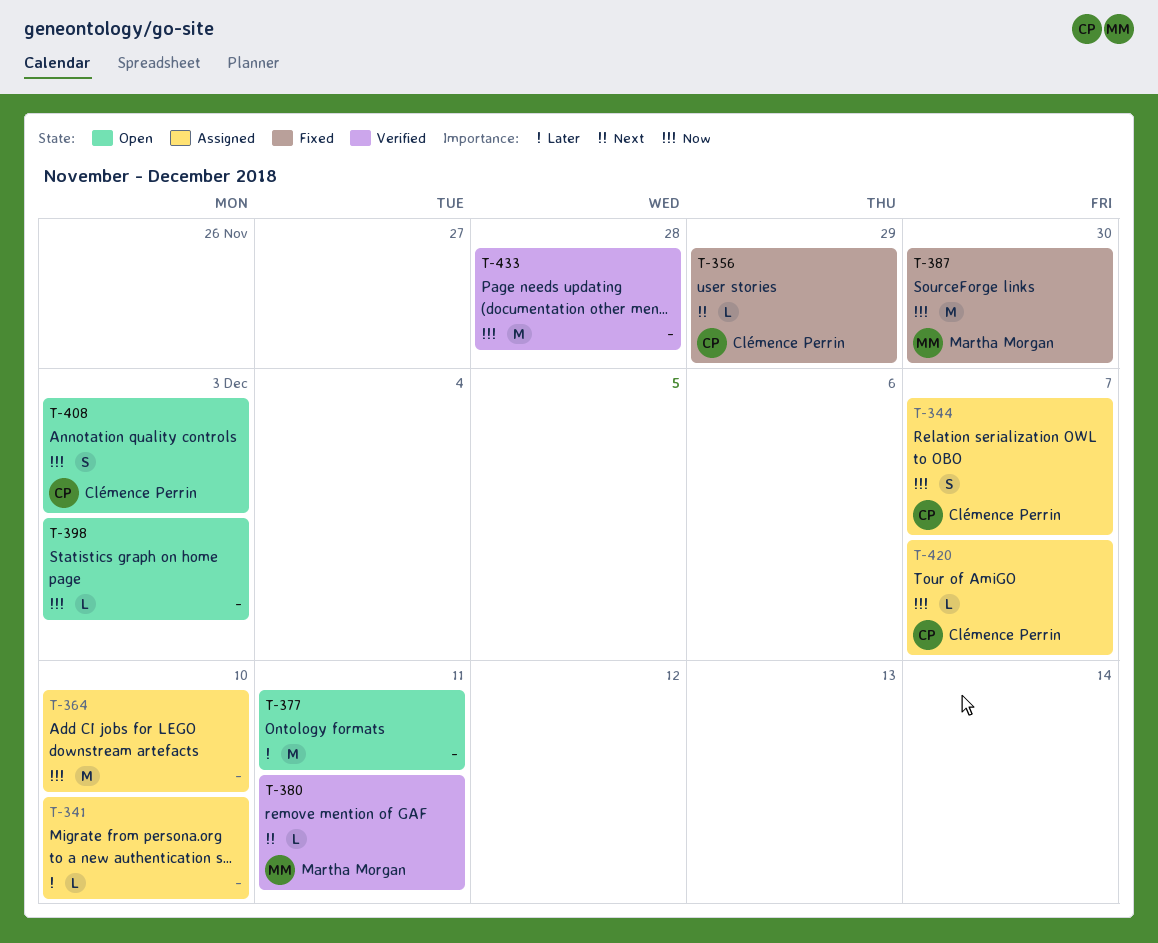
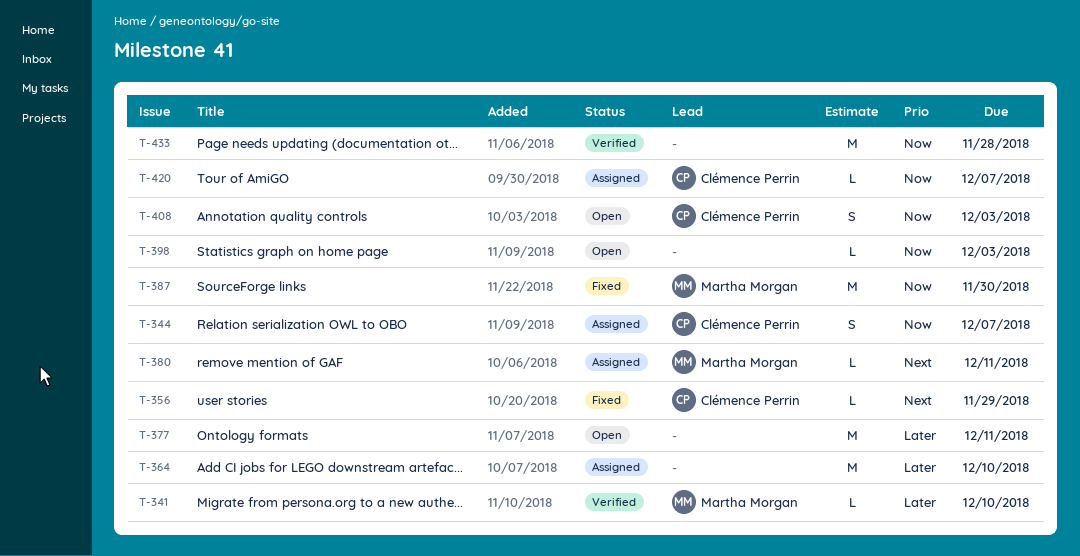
T-341, status: Assigned -> Verified
T-341, owner: none -> Martha Morgan
T-364, priority: Now -> Later
T-380, status: Verified -> Assigned

